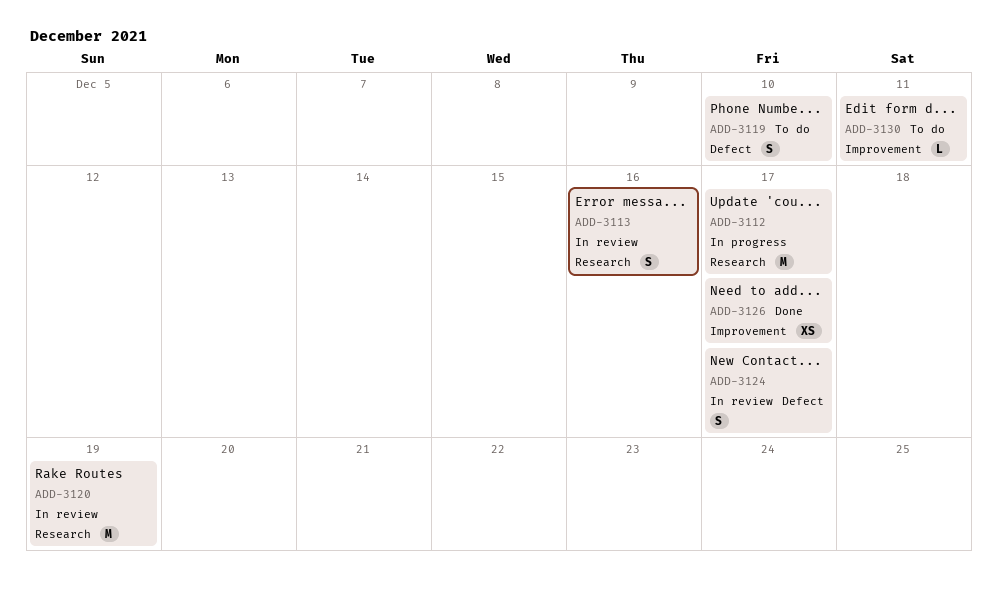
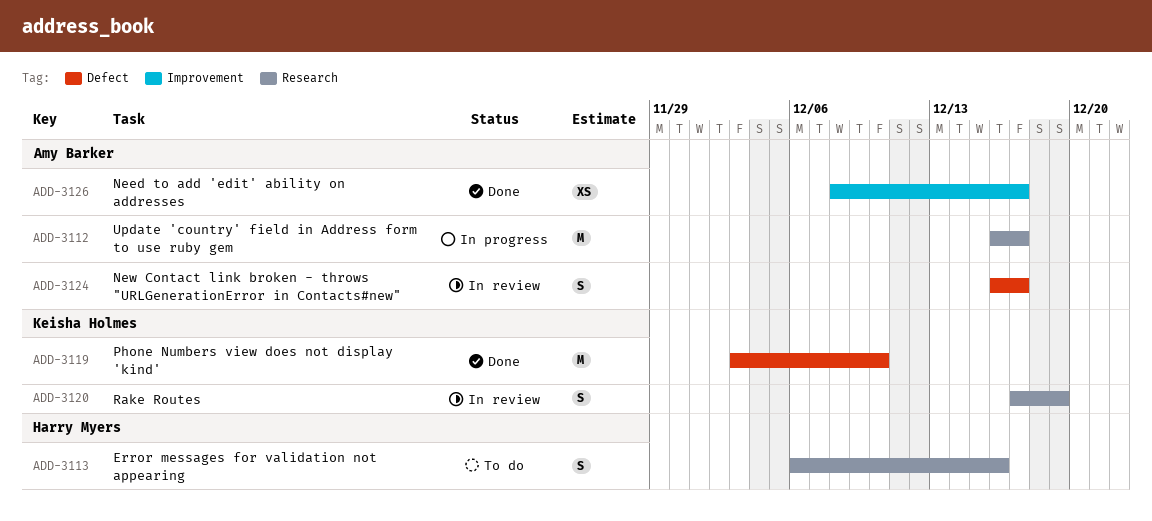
ADD-3113, status: In review -> To do
ADD-3119, status: To do -> Done
ADD-3119, estimate: S -> M
ADD-3120, estimate: M -> S
ADD-3130: present -> none

